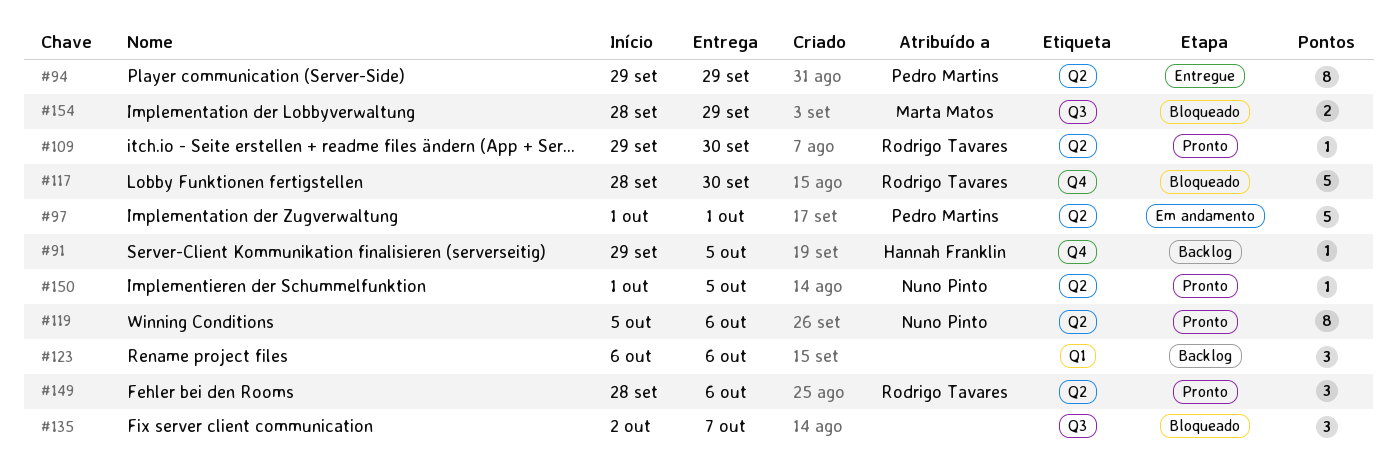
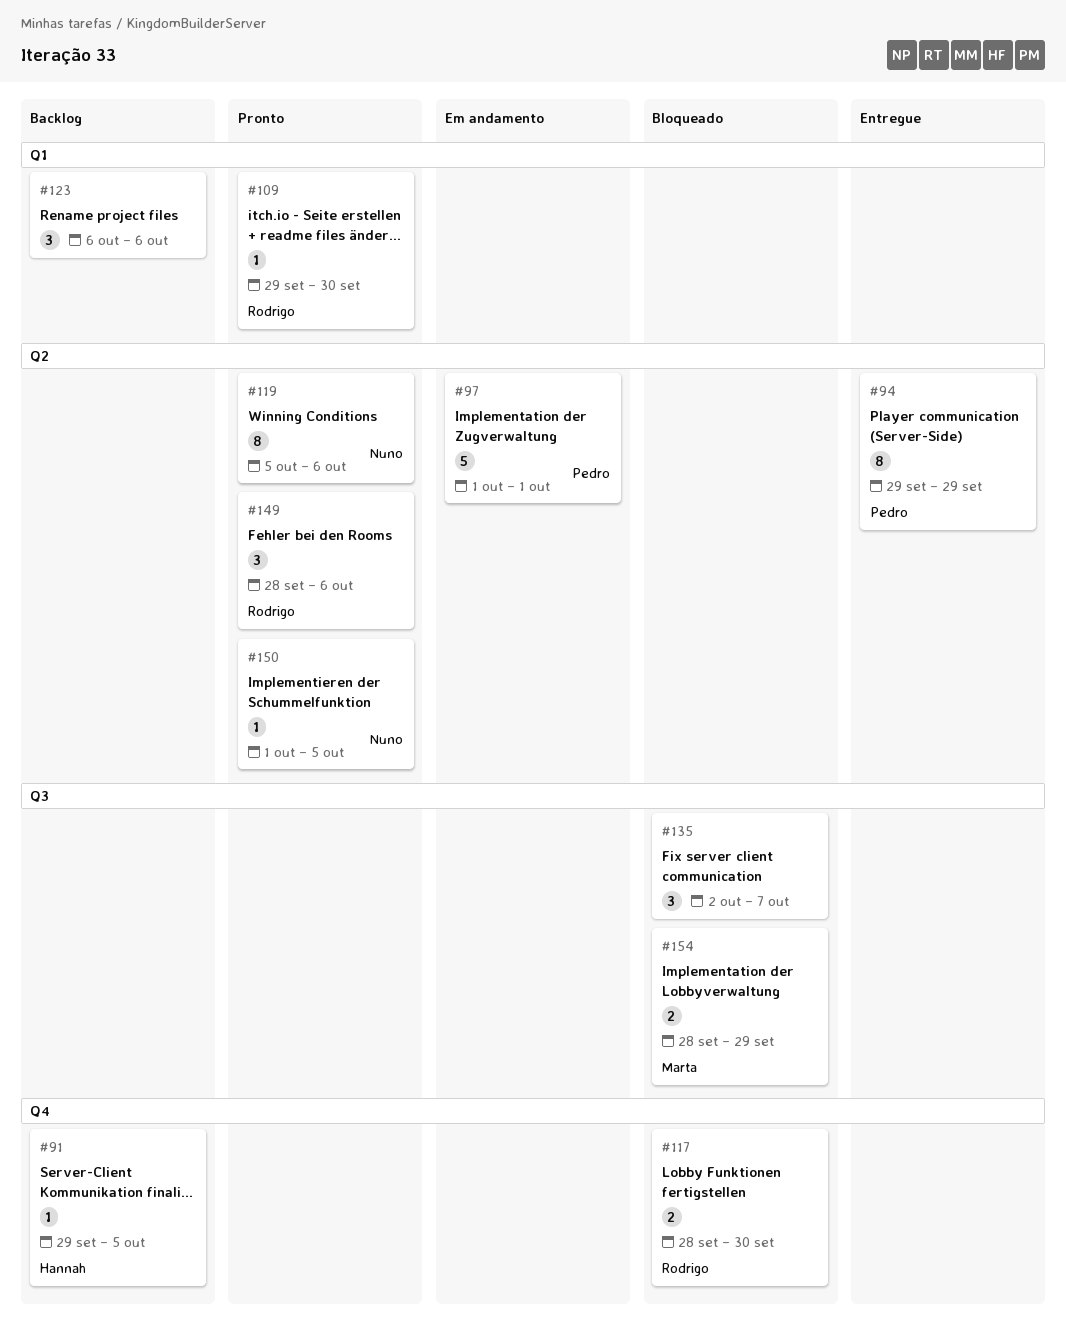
#109, label: Q2 -> Q1
#117, estimate: 5 -> 2

